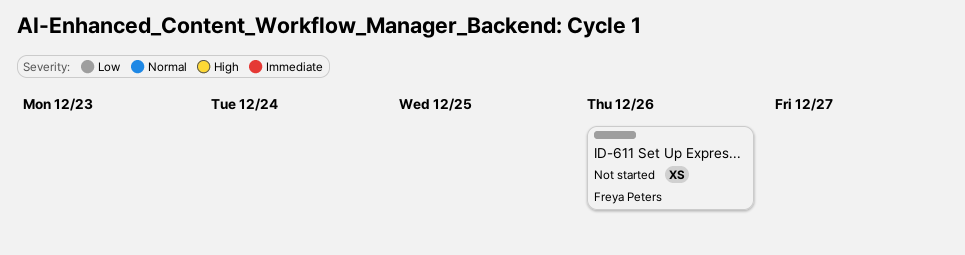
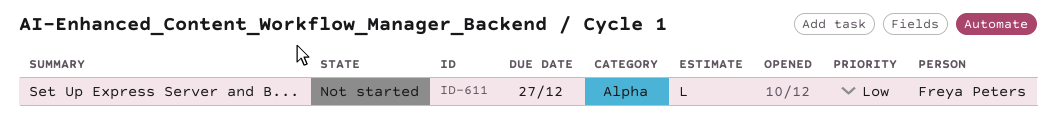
ID-611, estimate: XS -> L
ID-611, due: Dec 26 -> Dec 27

